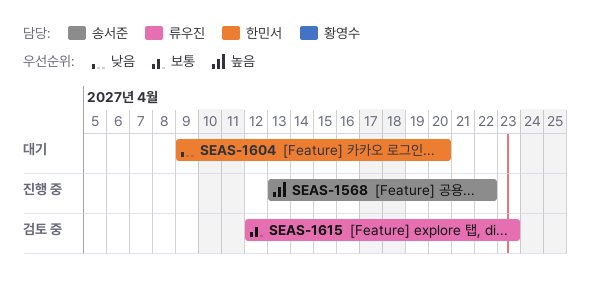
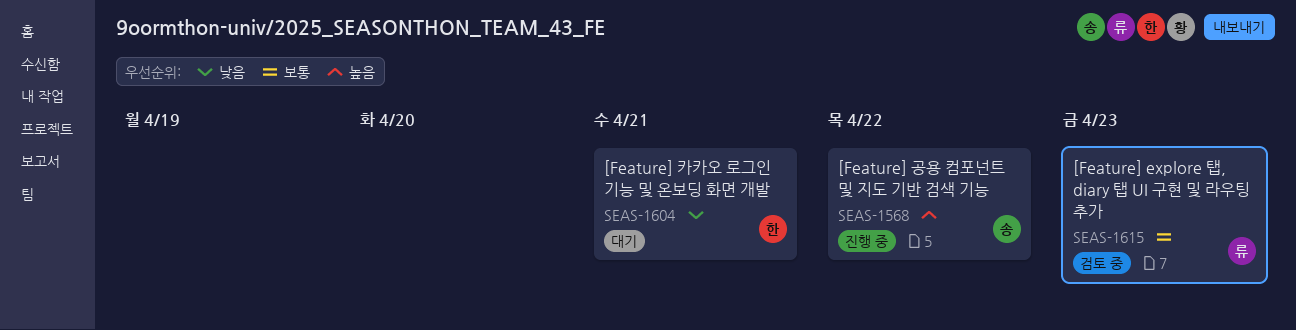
SEAS-1604, due: Apr 20 -> Apr 21

